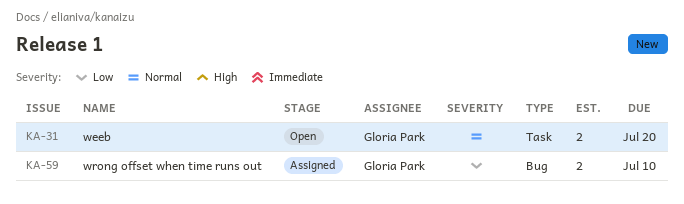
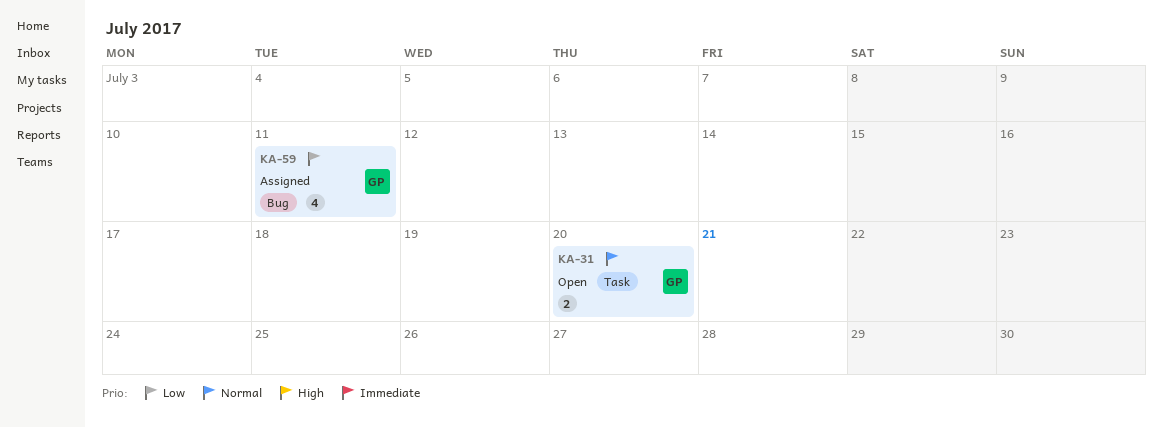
KA-59, estimate: 2 -> 4
KA-59, due: Jul 10 -> Jul 11

